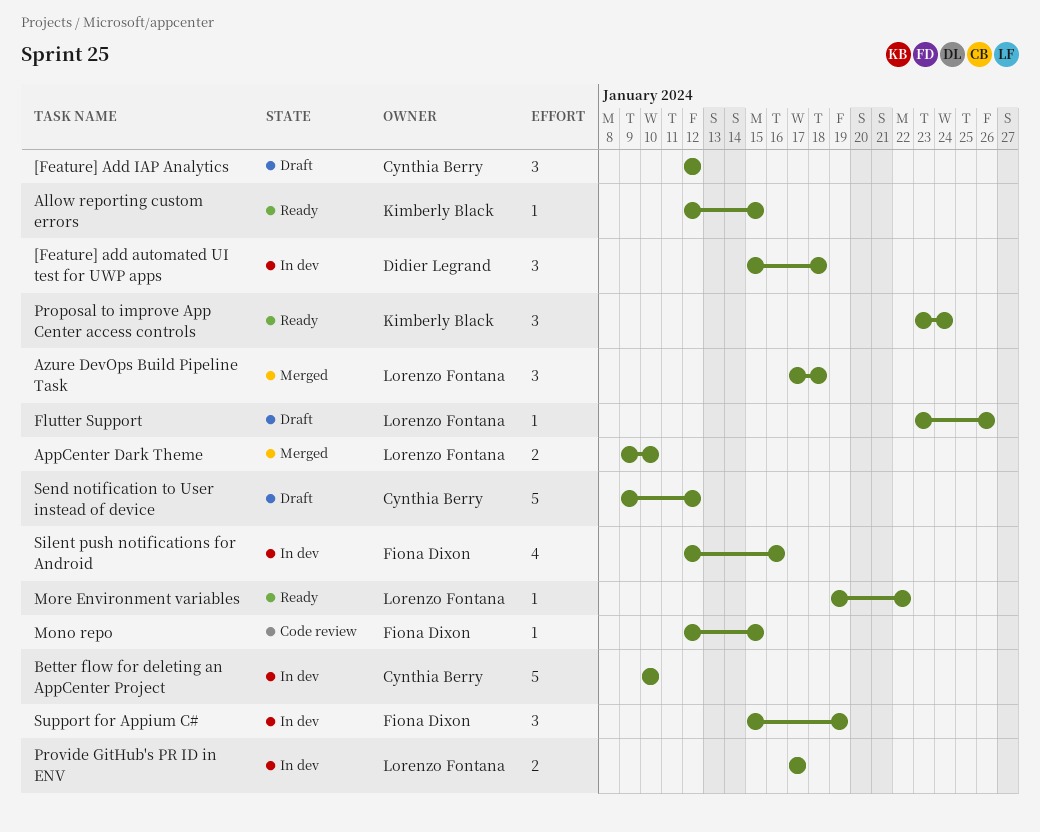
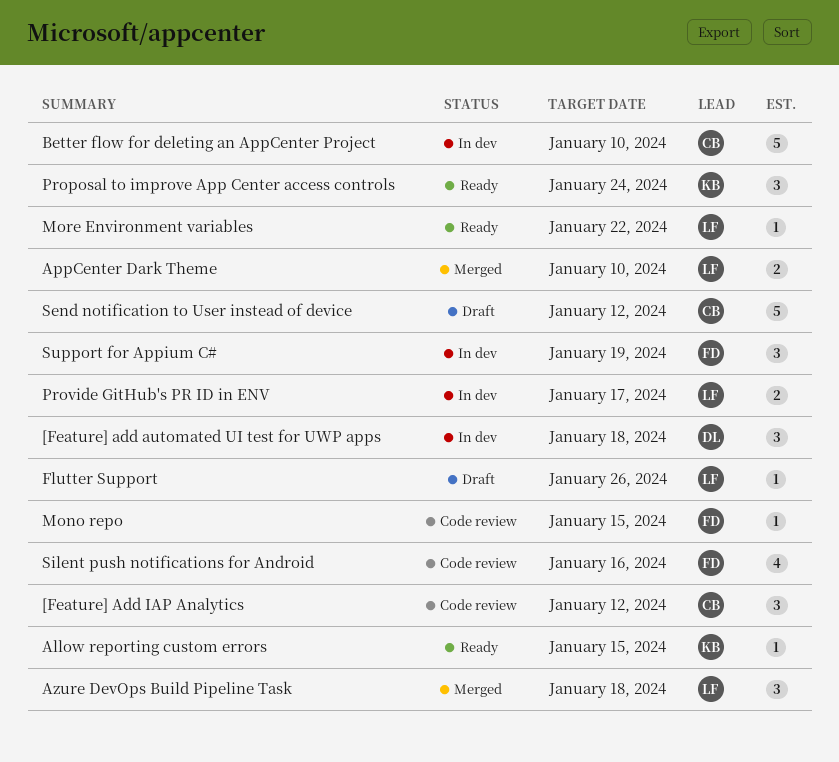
[Feature] Add IAP Analytics, status: Draft -> Code review
Silent push notifications for Android, status: In dev -> Code review

